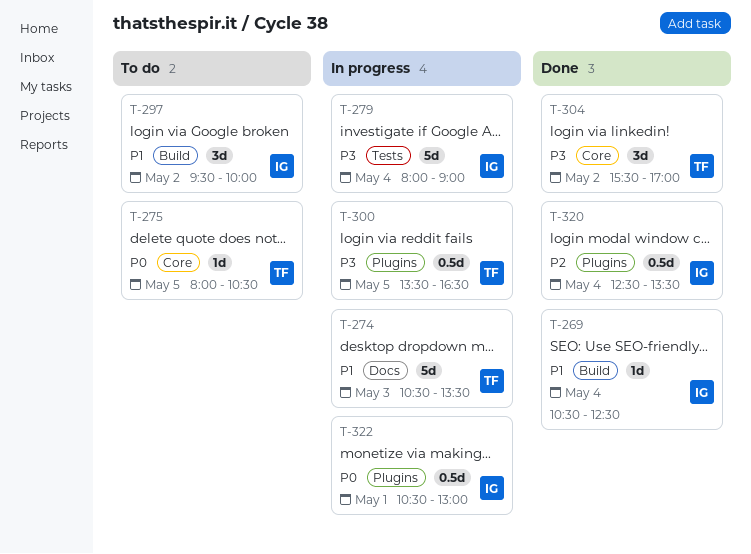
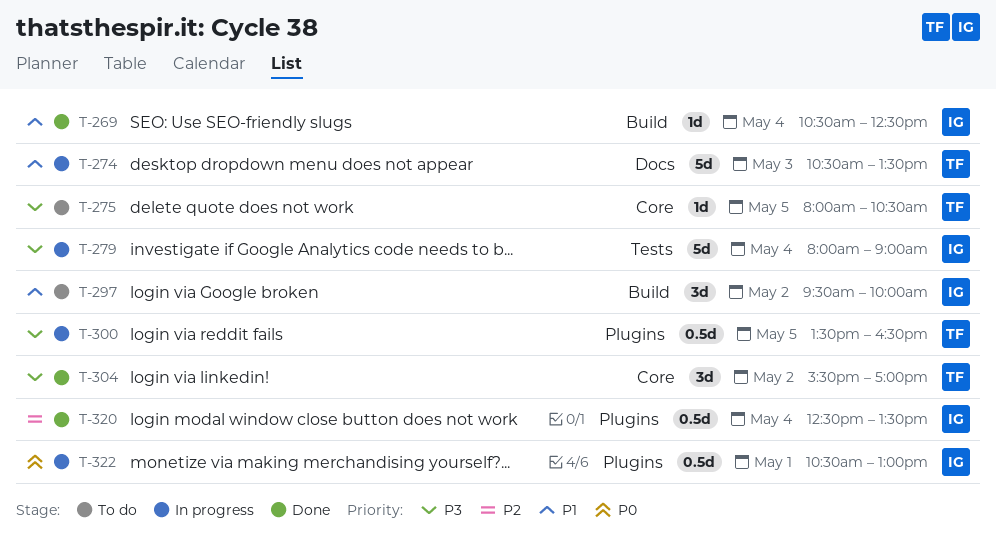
T-275, priority: P0 -> P3

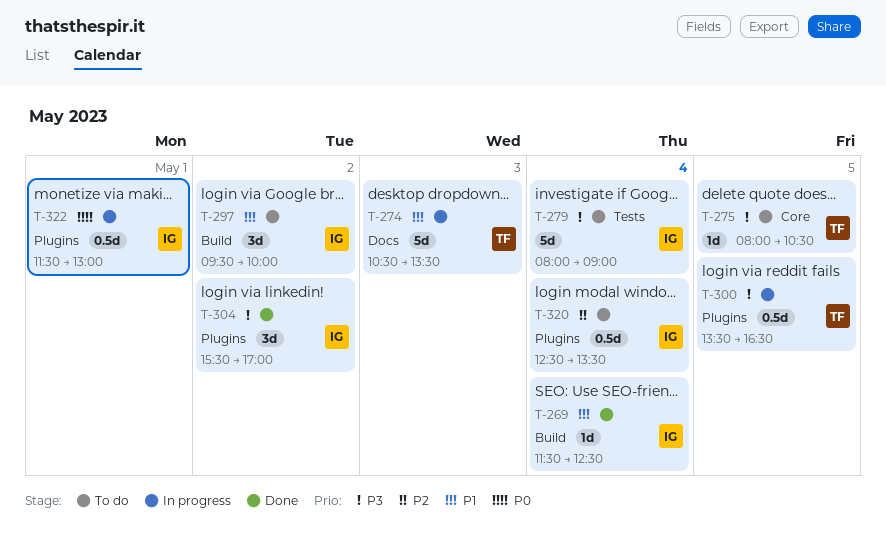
T-269, begins: 10:30 -> 11:30
T-279, status: In progress -> To do
T-304, owner: TF -> IG
T-304, label: Core -> Plugins
T-320, status: Done -> To do
T-322, begins: 10:30 -> 11:30

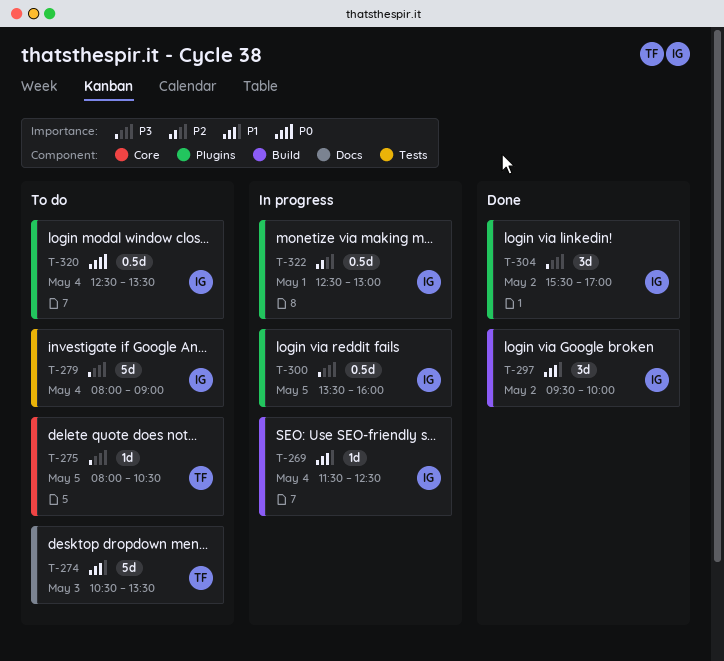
T-269, status: Done -> In progress
T-274, status: In progress -> To do
T-297, status: To do -> Done
T-300, owner: TF -> IG
T-300, ends: 16:30 -> 16:00
T-320, priority: P2 -> P0
T-322, priority: P0 -> P2
T-322, begins: 11:30 -> 12:30

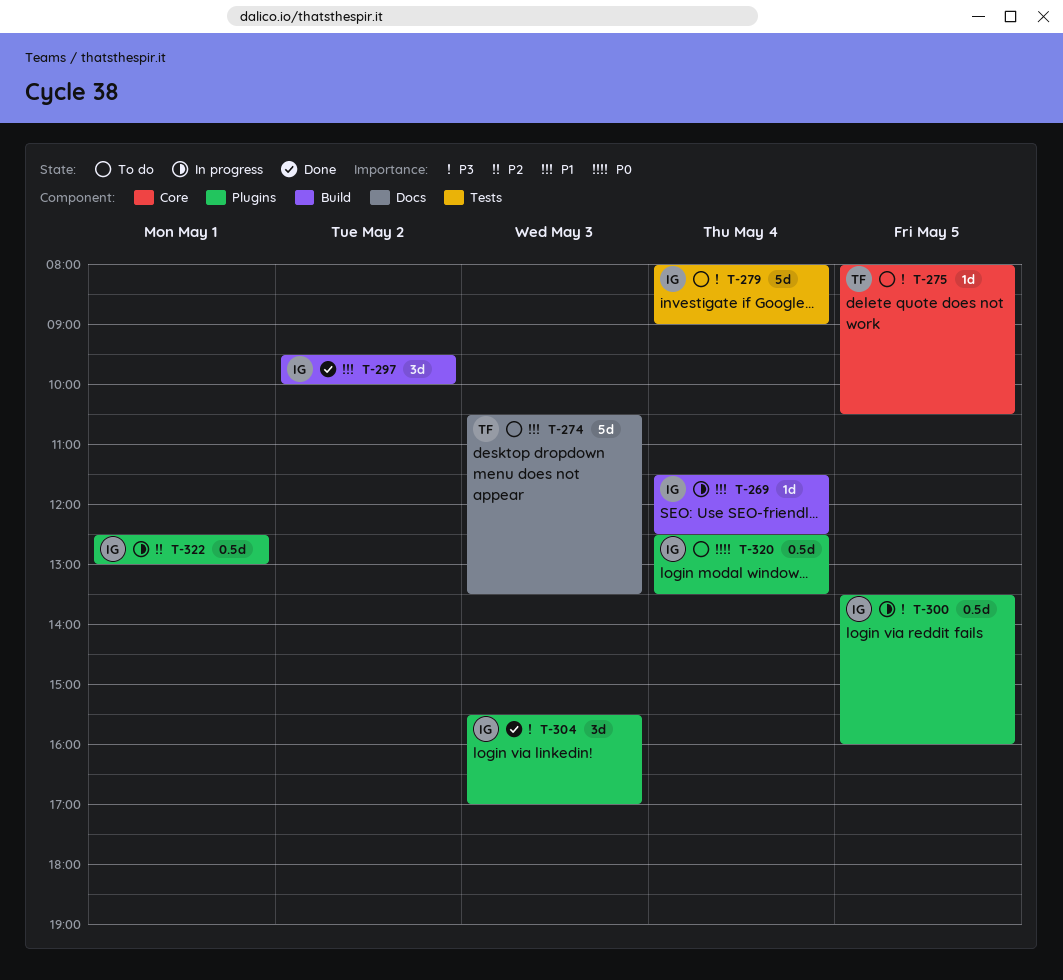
T-304, day: May 2 -> May 3

